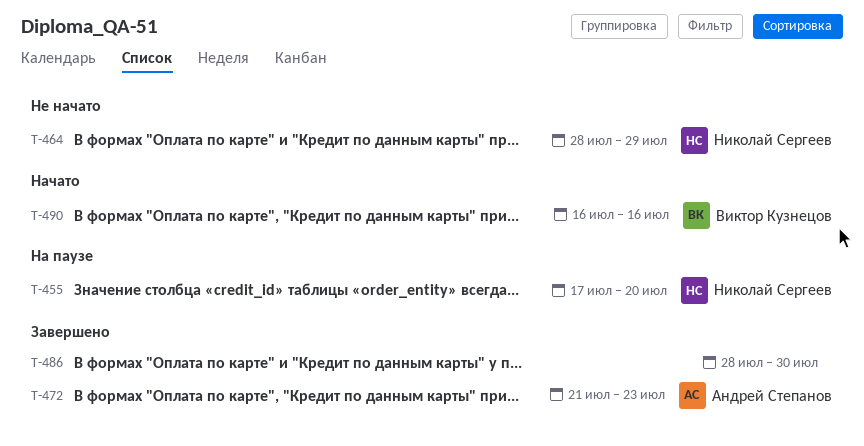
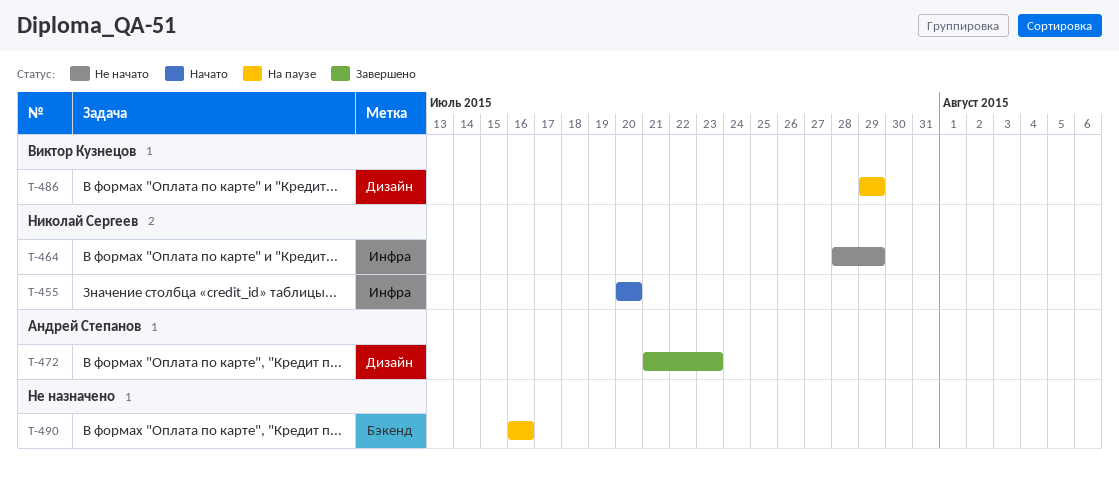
T-455, status: На паузе -> Начато
T-455, start: Jul 17 -> Jul 20
T-486, status: Завершено -> На паузе
T-486, owner: none -> Виктор Кузнецов
T-486, start: Jul 28 -> Jul 29
T-486, due: Jul 30 -> Jul 29
T-490, status: Начато -> На паузе
T-490, owner: Виктор Кузнецов -> none

